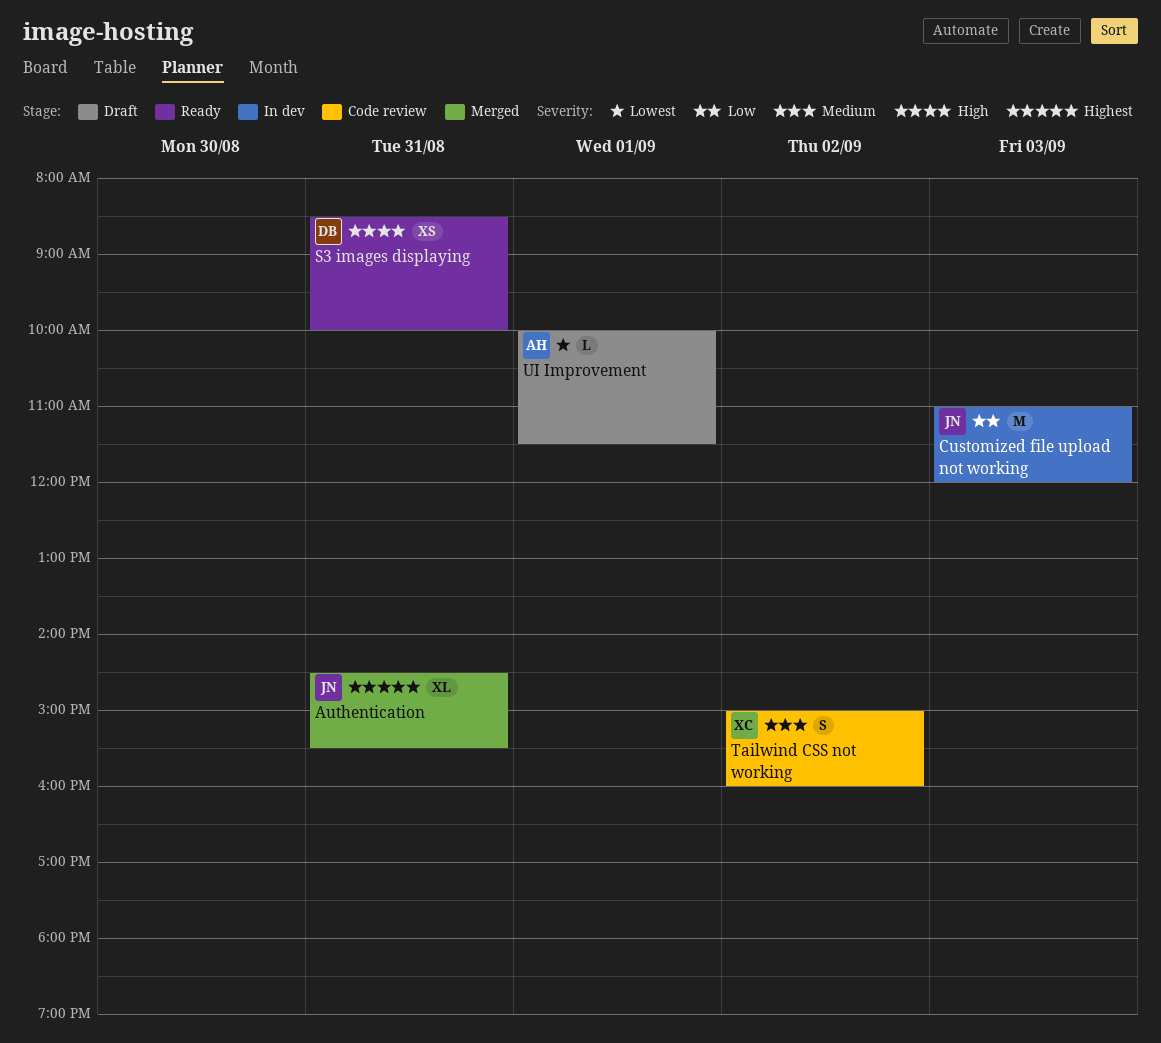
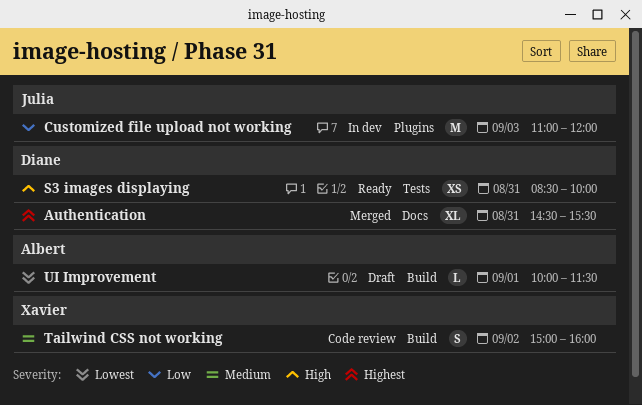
Authentication, owner: Julia -> Diane

